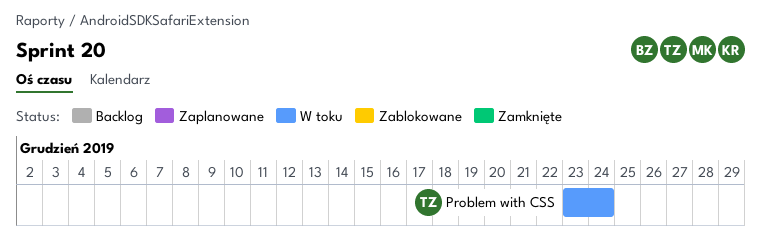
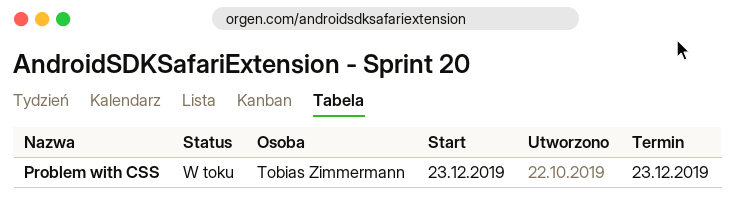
Problem with CSS, due: Dec 24 -> Dec 23

